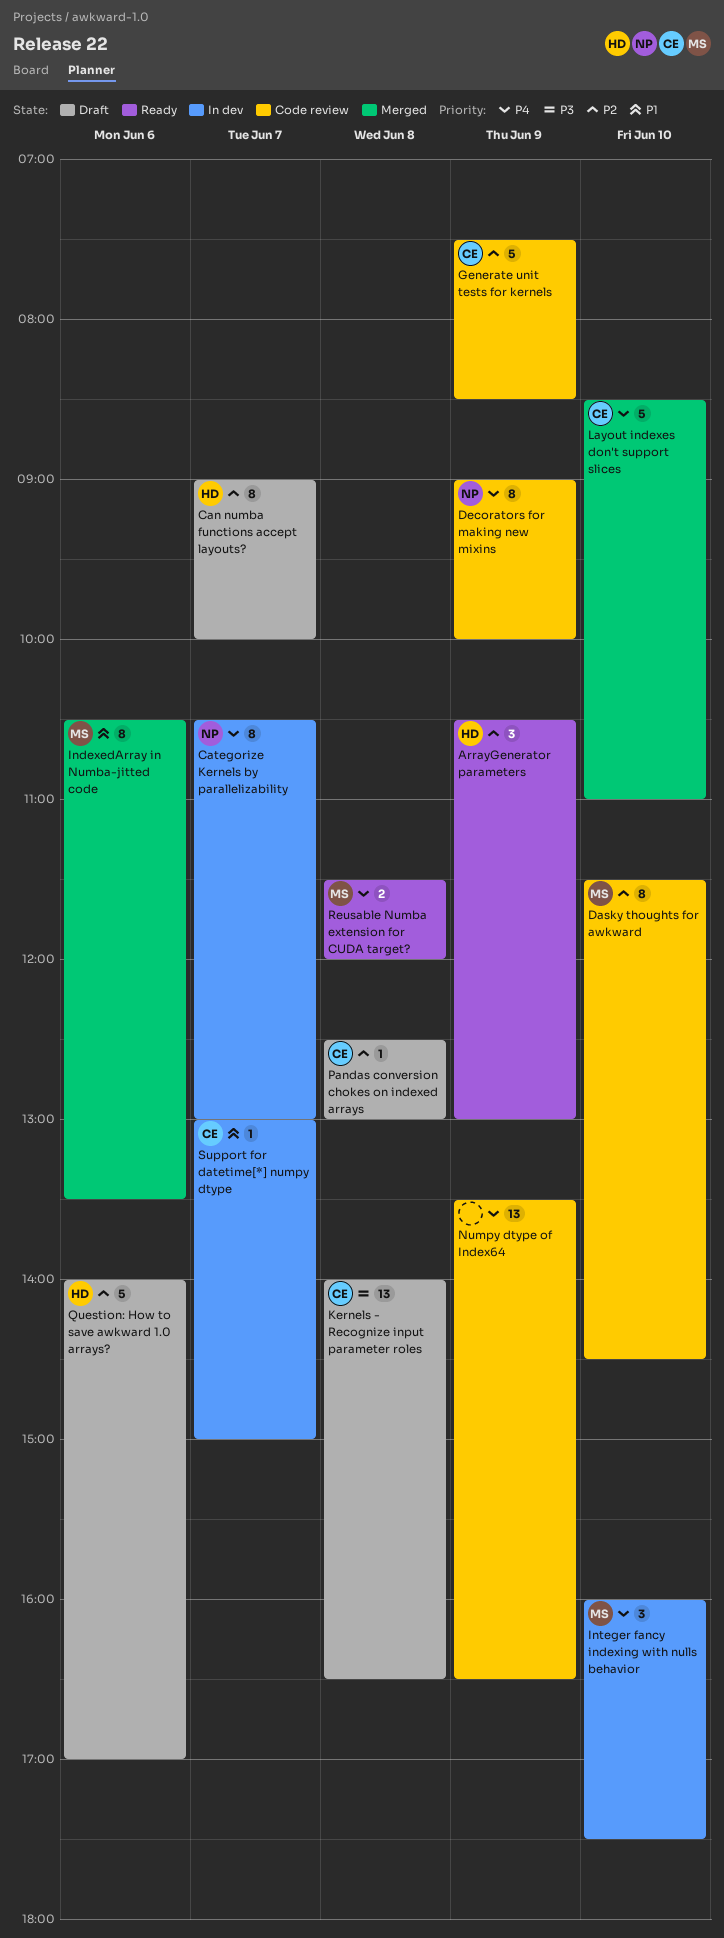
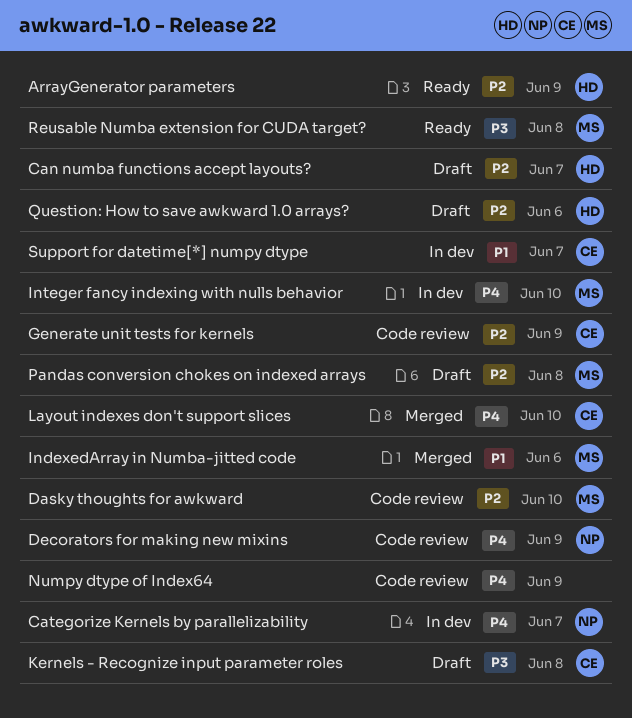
Pandas conversion chokes on indexed arrays, owner: CE -> MS
Reusable Numba extension for CUDA target?, priority: P4 -> P3

